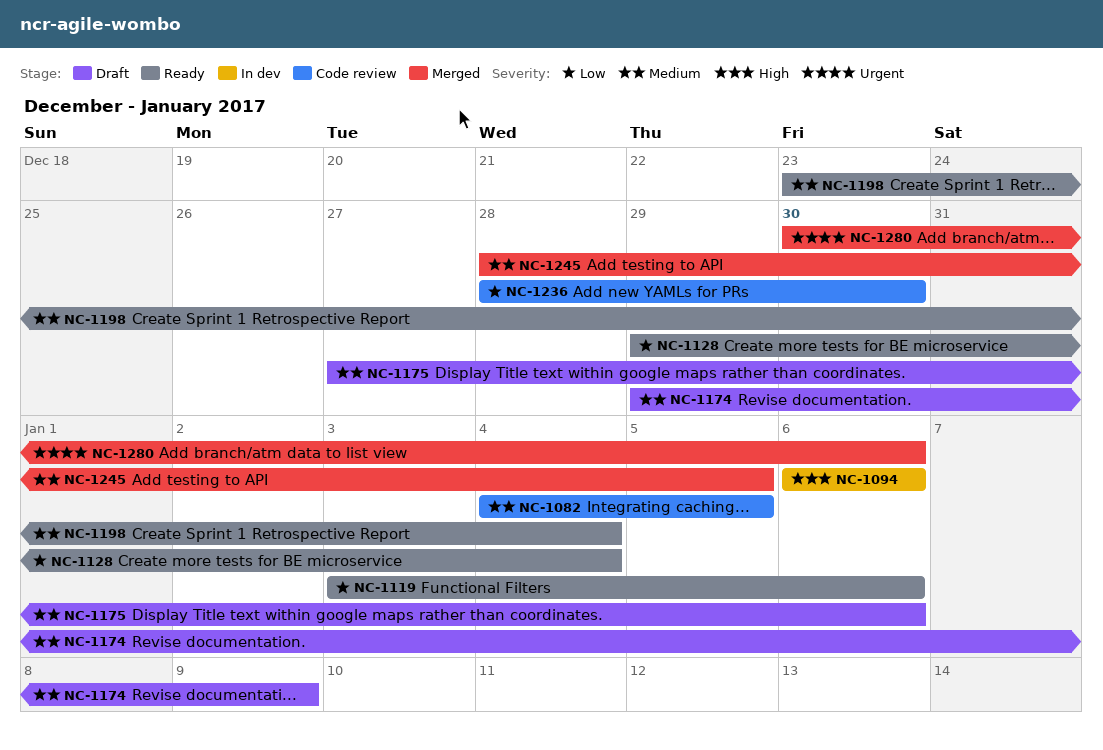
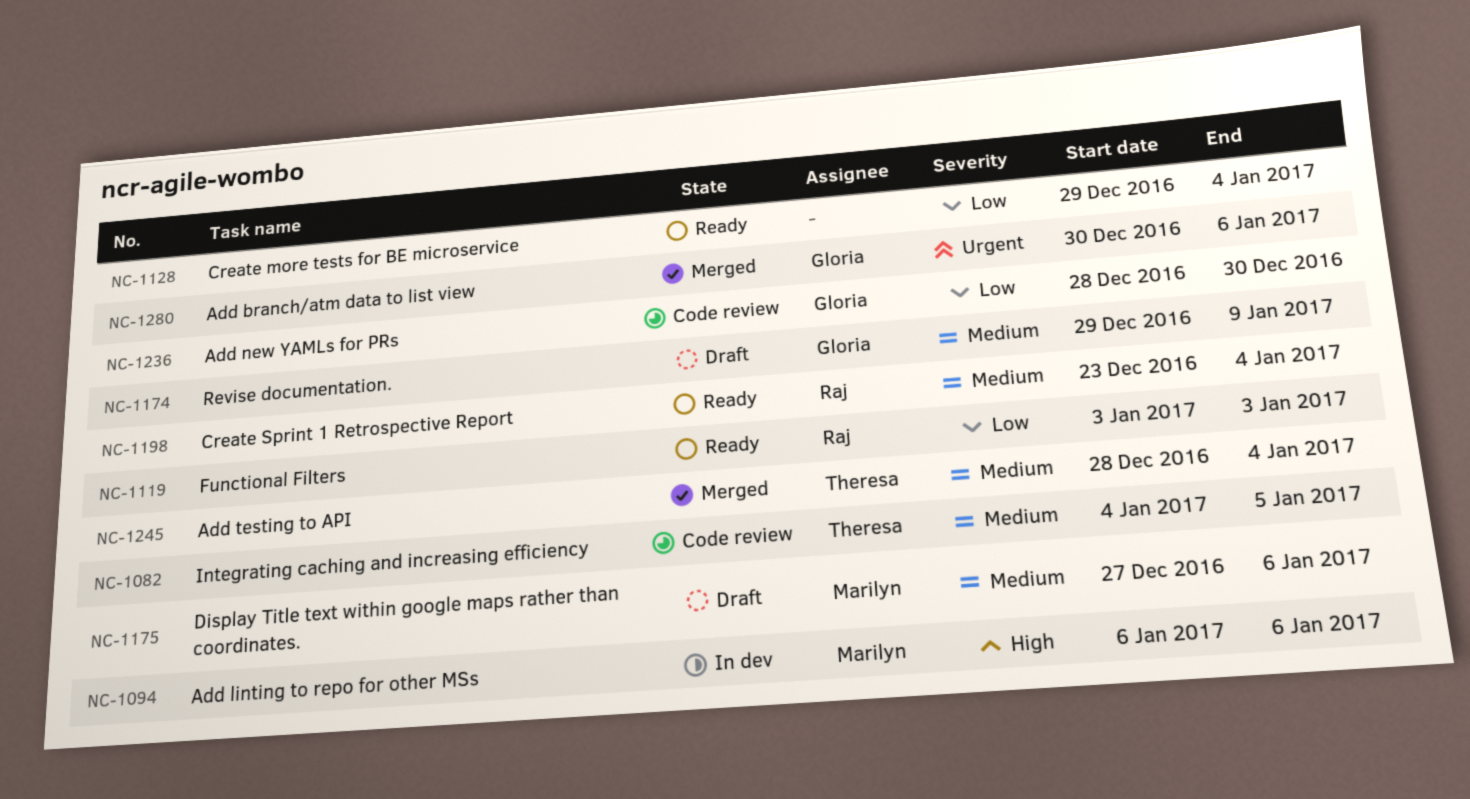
NC-1119, due: Jan 6 -> Jan 3
NC-1245, due: Jan 5 -> Jan 4

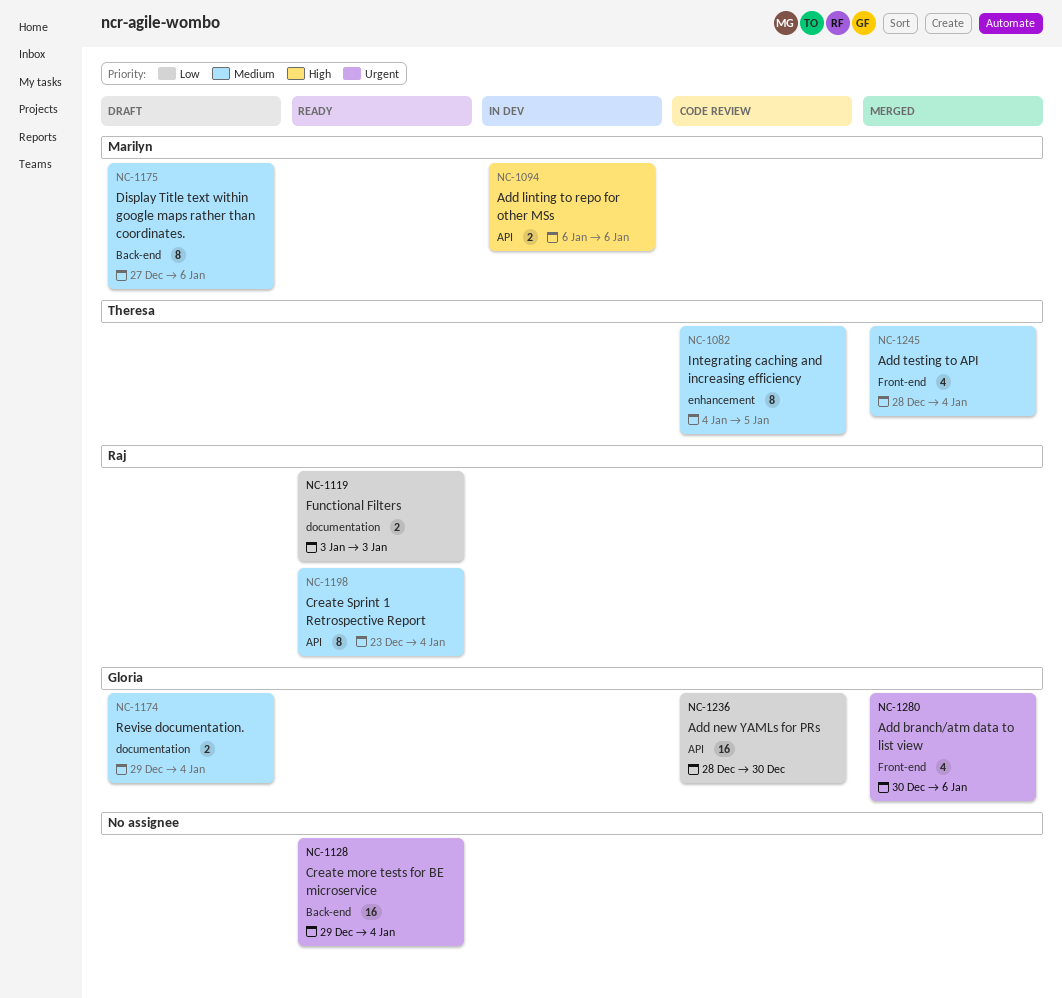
NC-1128, priority: Low -> Urgent
NC-1174, due: Jan 9 -> Jan 4

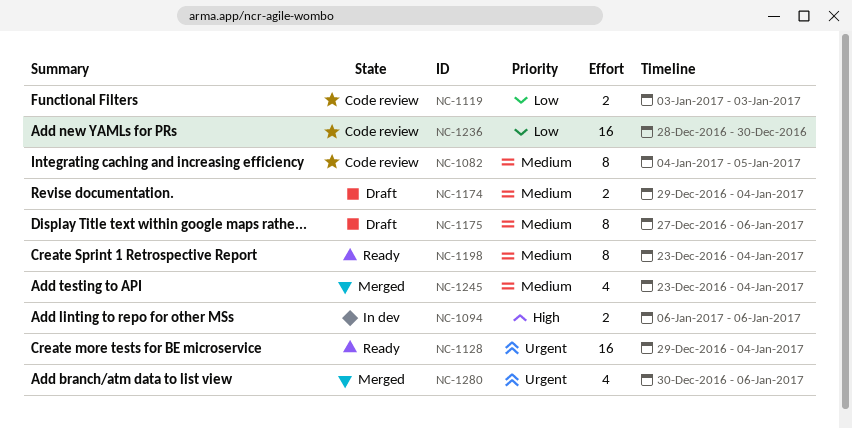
NC-1119, status: Ready -> Code review
NC-1245, start: Dec 28 -> Dec 23

